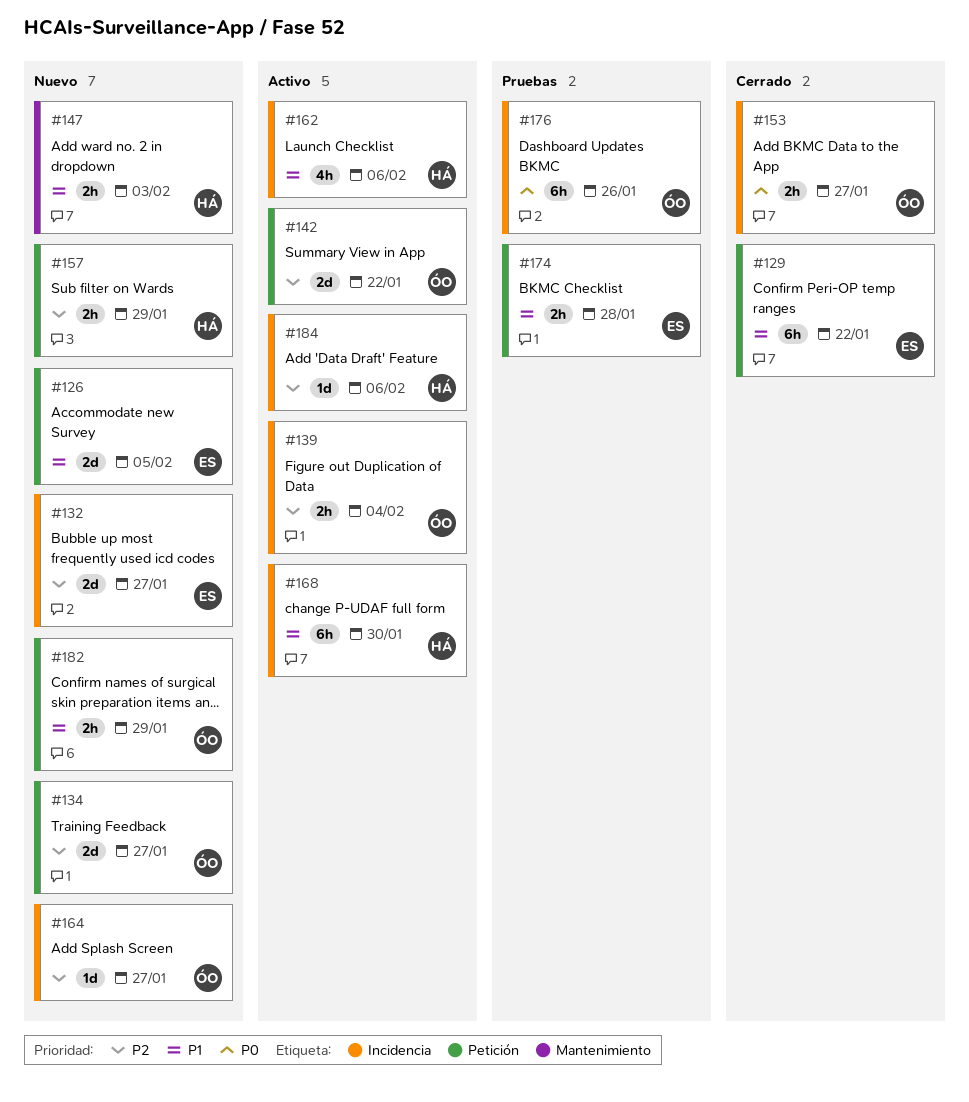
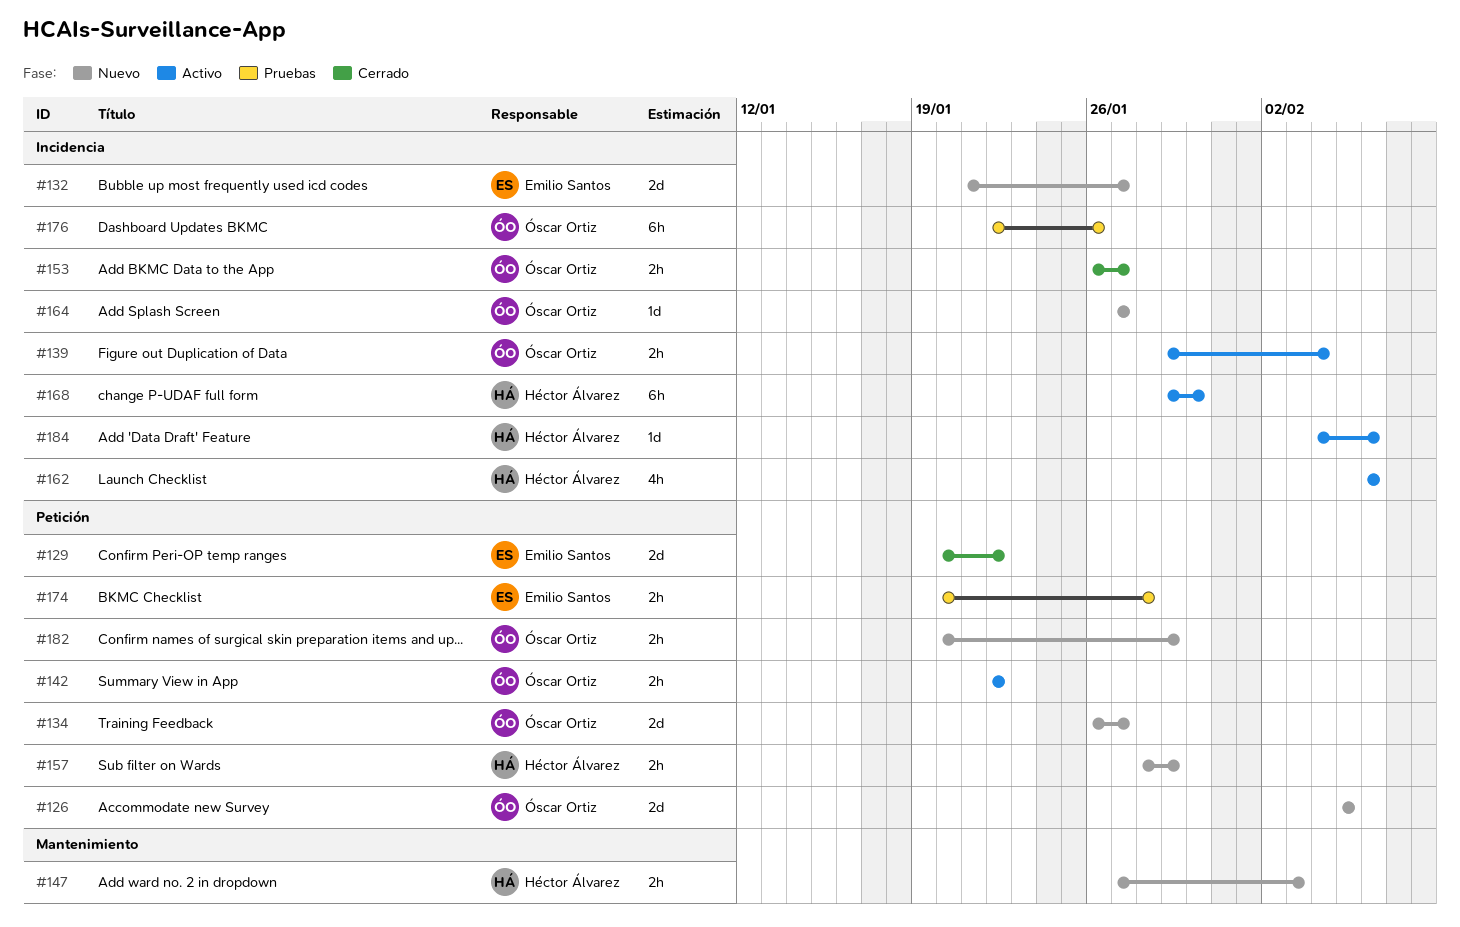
#126, owner: Emilio Santos -> Óscar Ortiz
#129, estimate: 6h -> 2d
#142, estimate: 2d -> 2h

